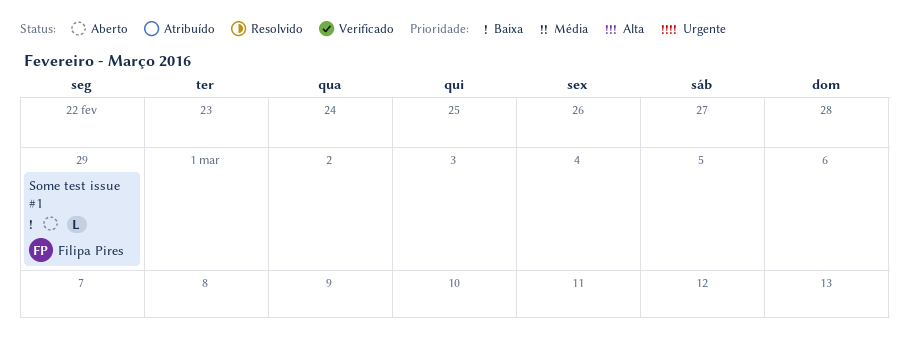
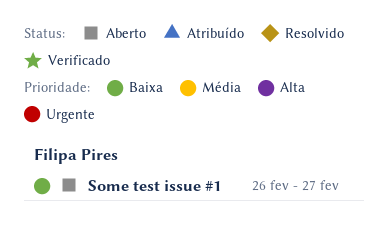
Some test issue #1, due: Feb 29 -> Feb 27

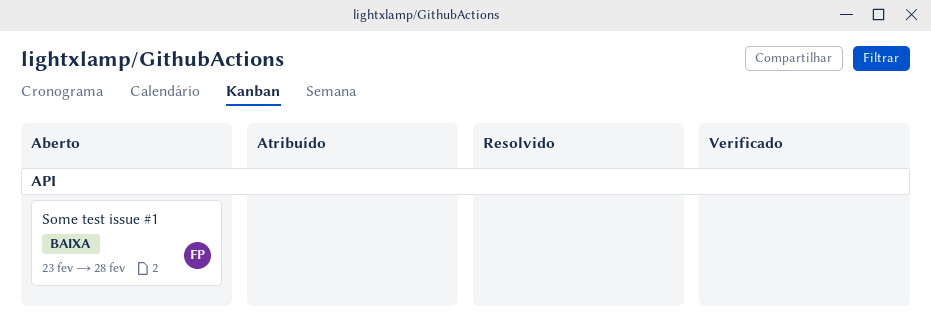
Some test issue #1, start: Feb 26 -> Feb 23
Some test issue #1, due: Feb 27 -> Feb 28

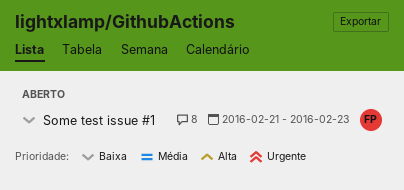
Some test issue #1, start: Feb 23 -> Feb 21
Some test issue #1, due: Feb 28 -> Feb 23

